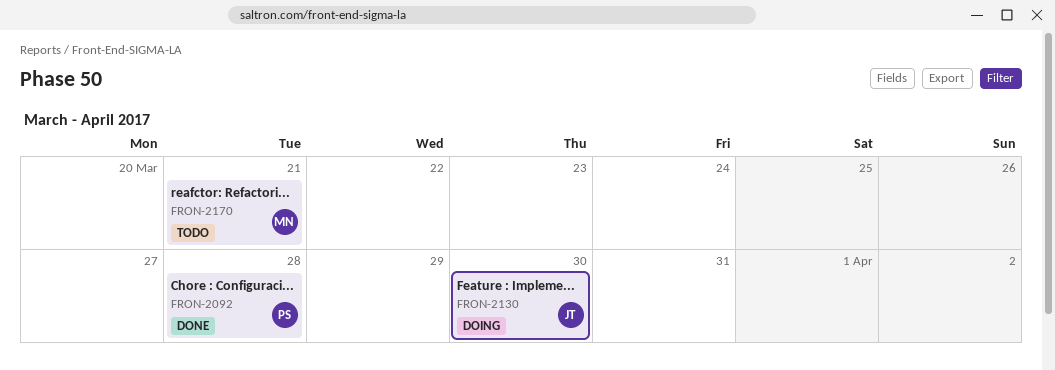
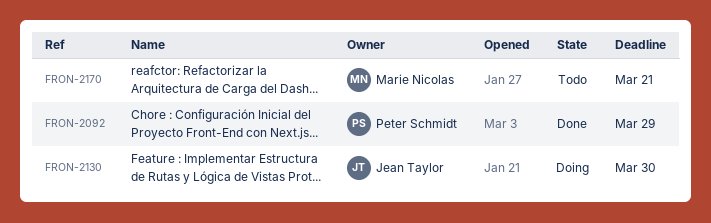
FRON-2092, due: Mar 28 -> Mar 29

